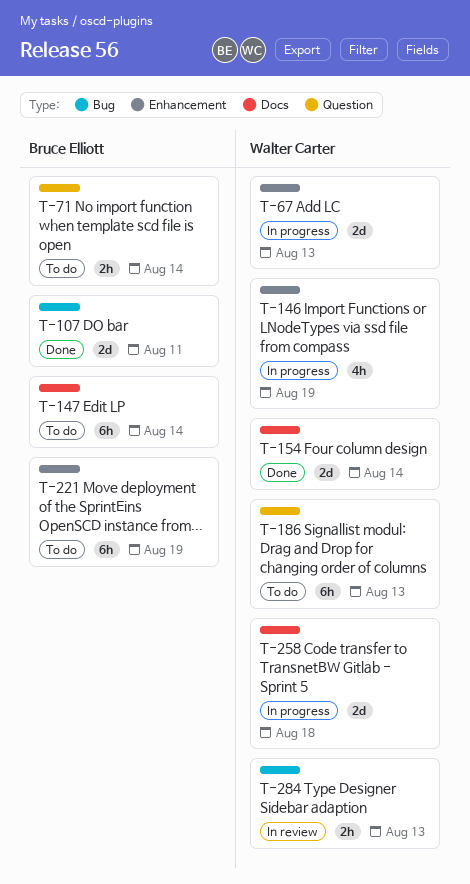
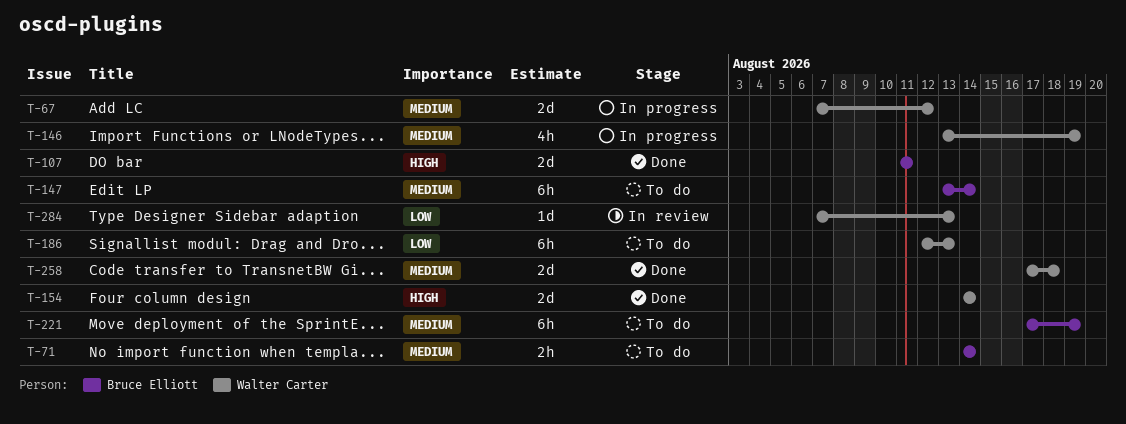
T-67, due: Aug 13 -> Aug 12
T-258, status: In progress -> Done
T-284, estimate: 2h -> 1d

